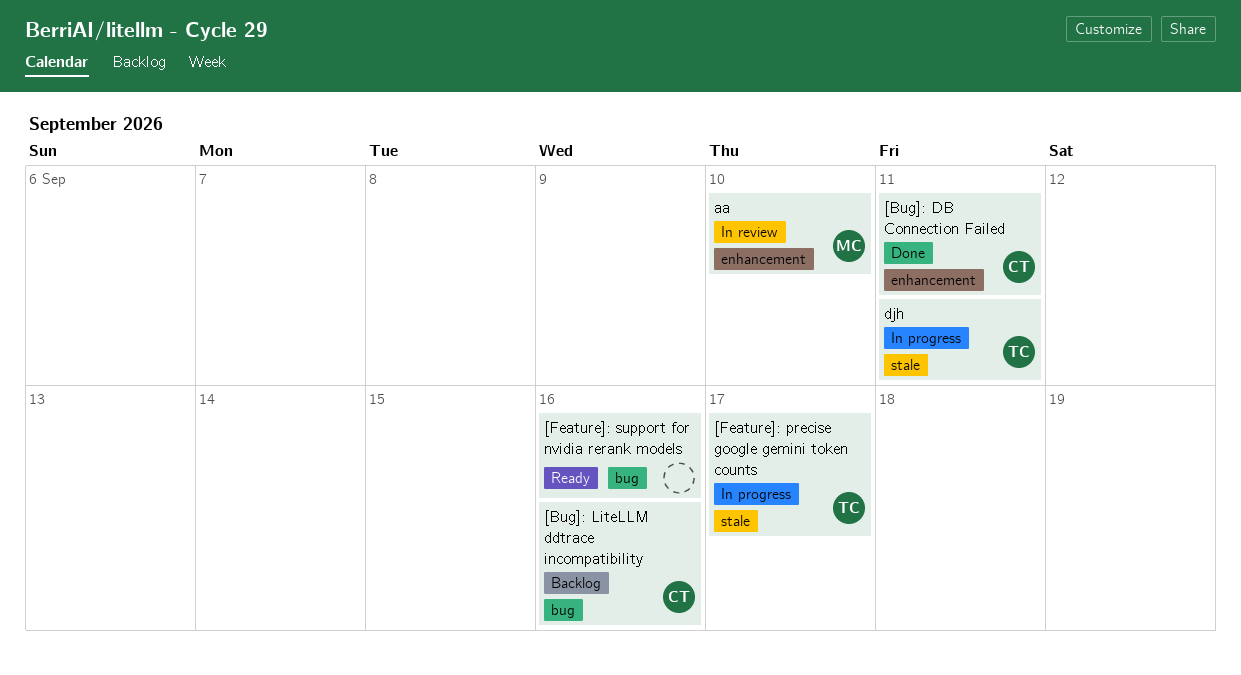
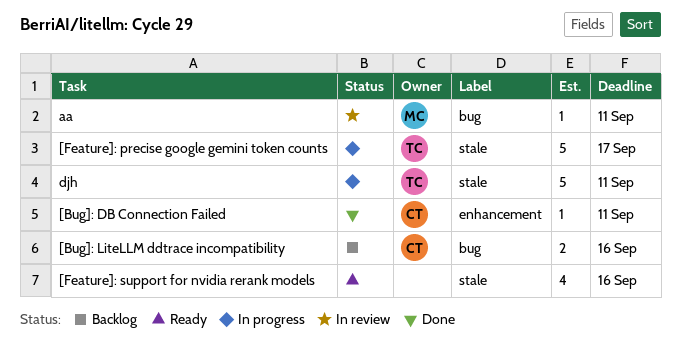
[Feature]: support for nvidia rerank models, label: bug -> stale
aa, label: enhancement -> bug
aa, due: Sep 10 -> Sep 11

